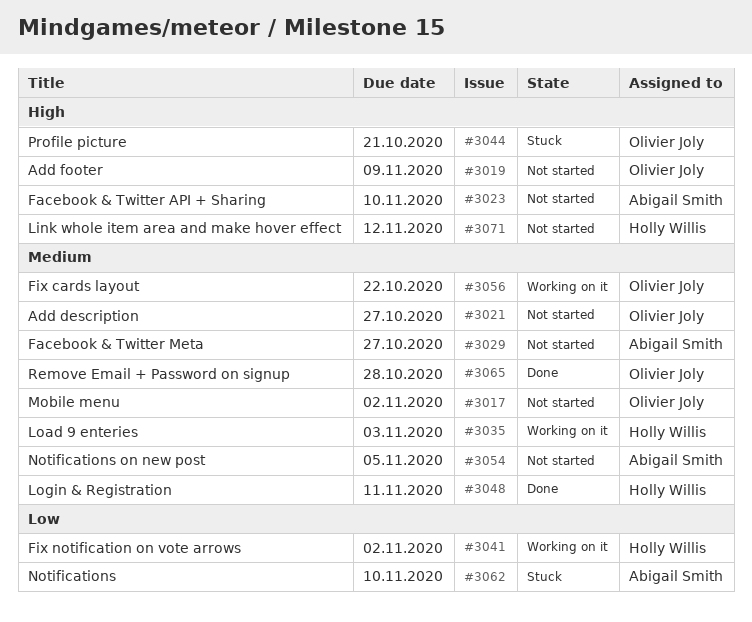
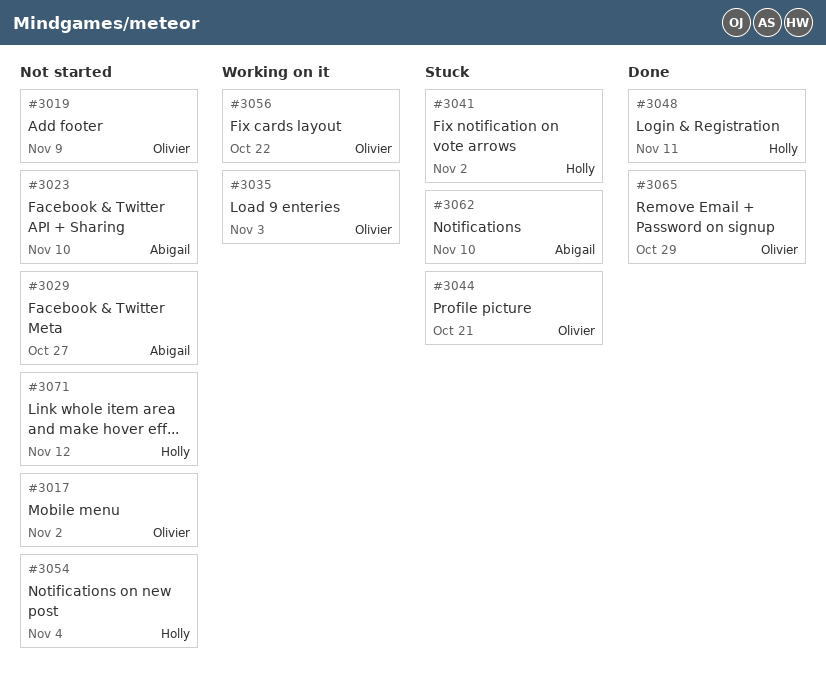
#3021: present -> none
#3035, owner: Holly Willis -> Olivier Joly
#3041, status: Working on it -> Stuck
#3054, owner: Abigail Smith -> Holly Willis
#3054, due: Nov 5 -> Nov 4
#3065, due: Oct 28 -> Oct 29

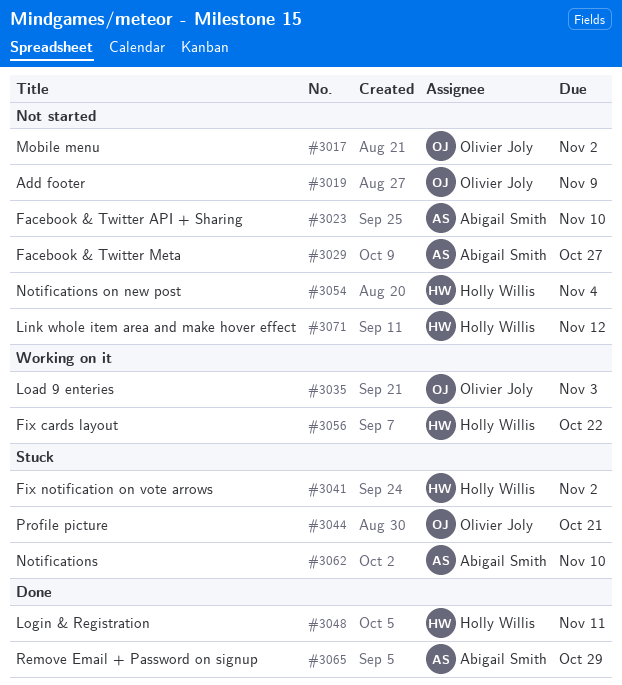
#3056, owner: Olivier Joly -> Holly Willis
#3065, owner: Olivier Joly -> Abigail Smith

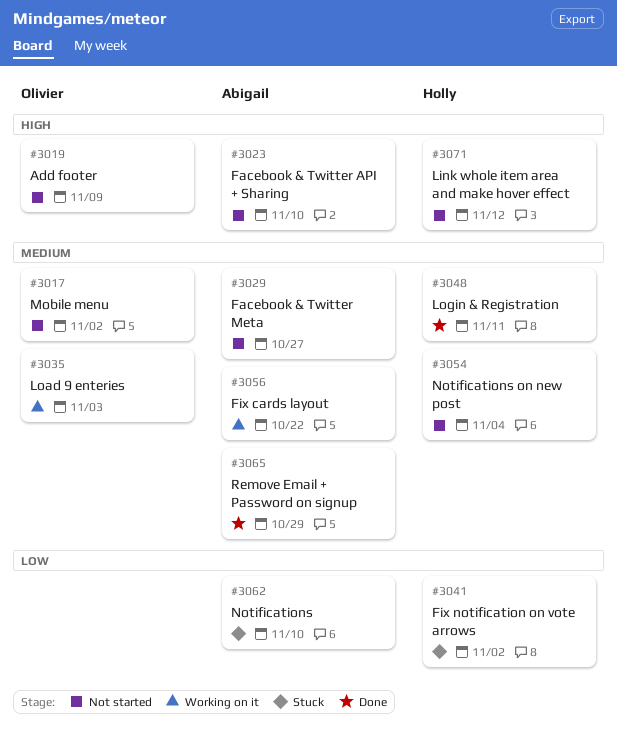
#3044: present -> none
#3056, owner: Holly Willis -> Abigail Smith

